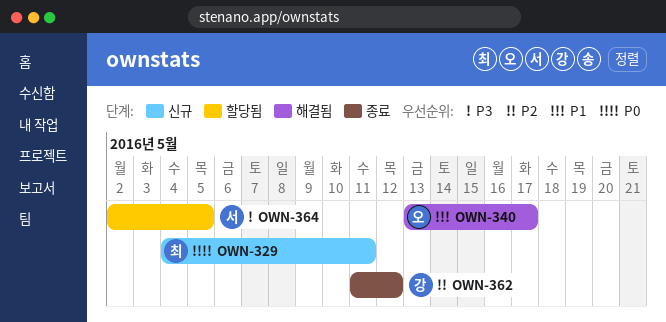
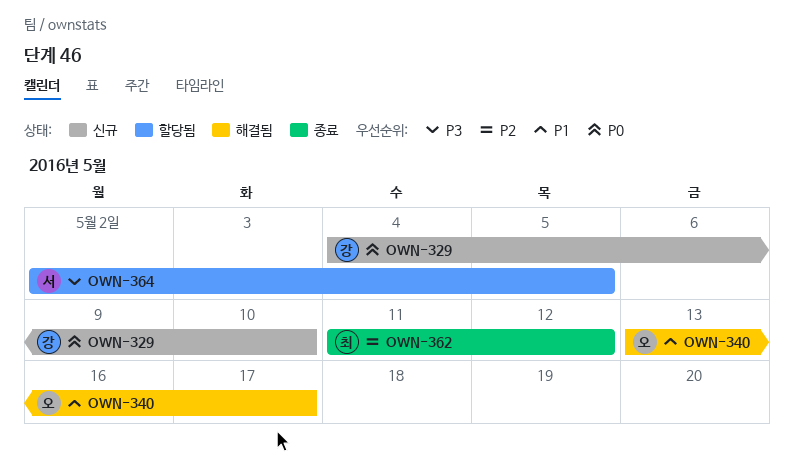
OWN-329, owner: 최 -> 강
OWN-329, due: May 11 -> May 10
OWN-362, owner: 강 -> 최

